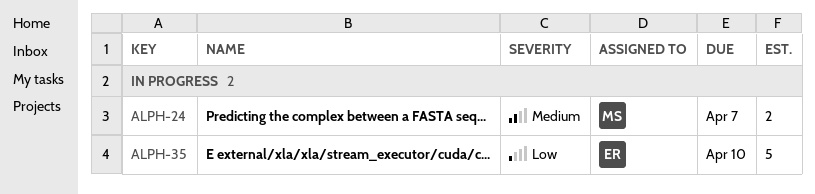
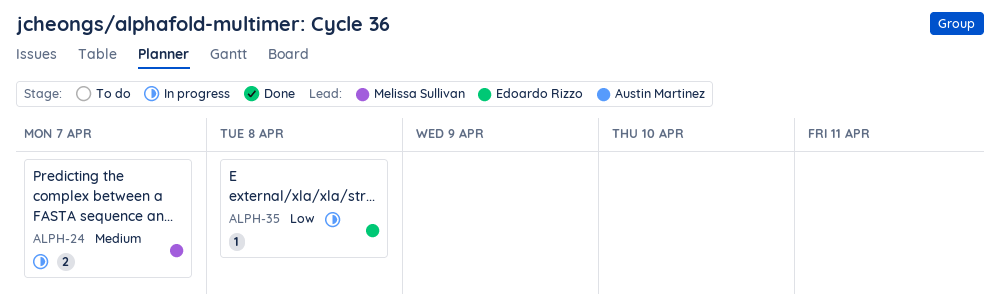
ALPH-35, estimate: 5 -> 1
ALPH-35, due: Apr 10 -> Apr 8

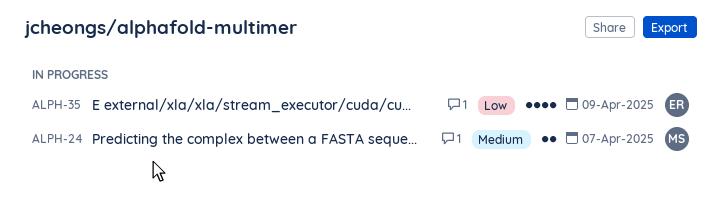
ALPH-35, estimate: 1 -> 4
ALPH-35, due: Apr 8 -> Apr 9

